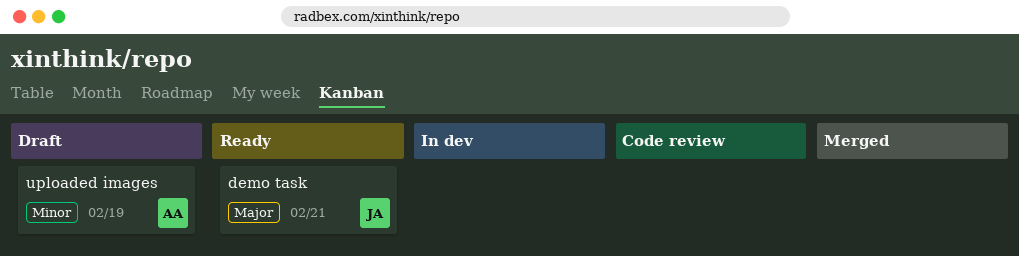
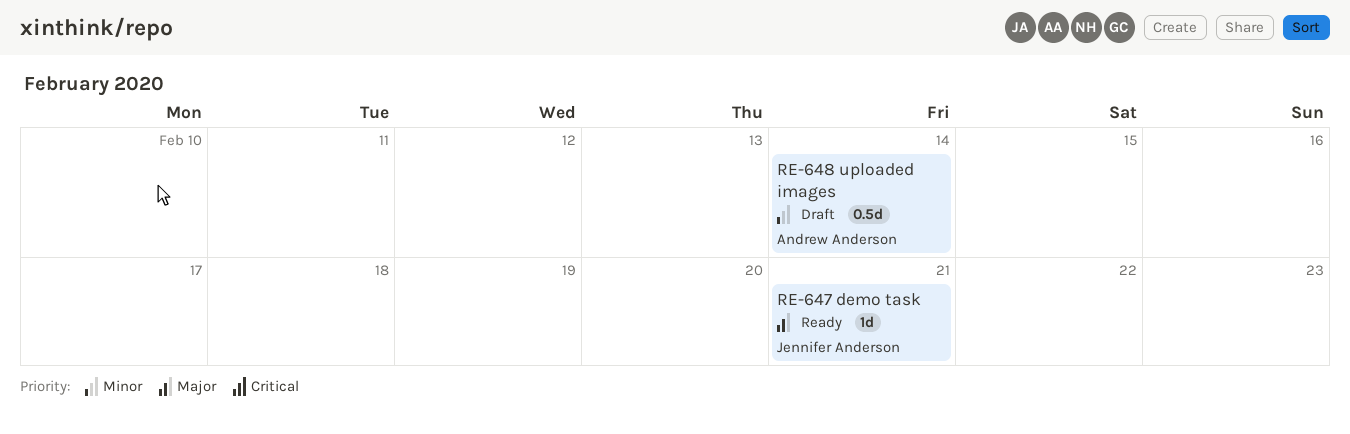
uploaded images, due: Feb 19 -> Feb 14

